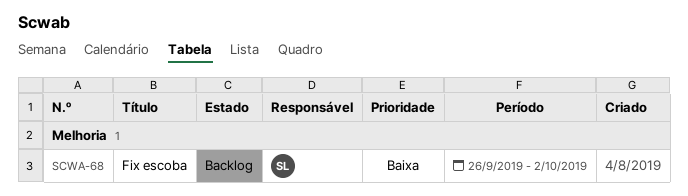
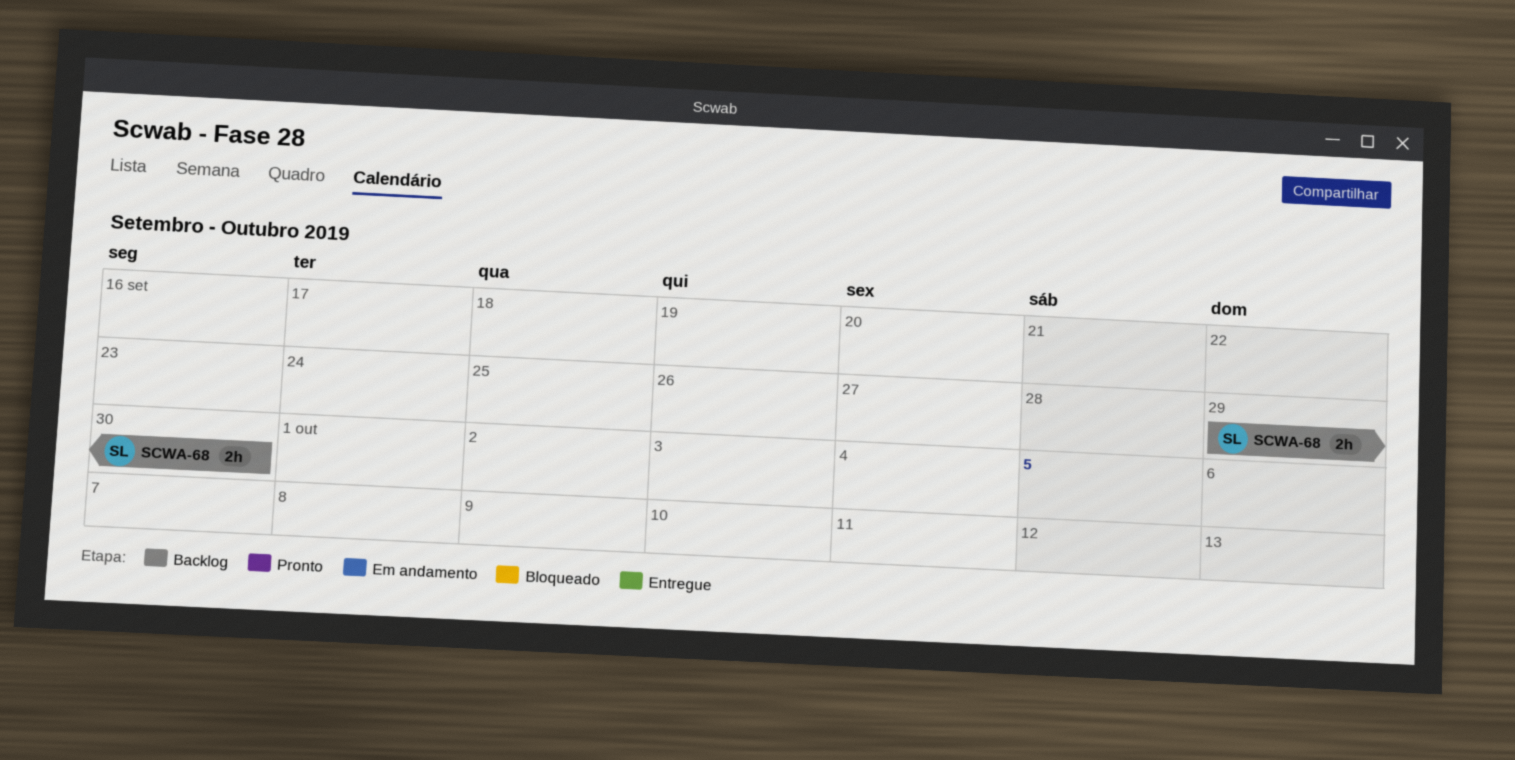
SCWA-68, start: Sep 26 -> Sep 29
SCWA-68, due: Oct 2 -> Sep 30

